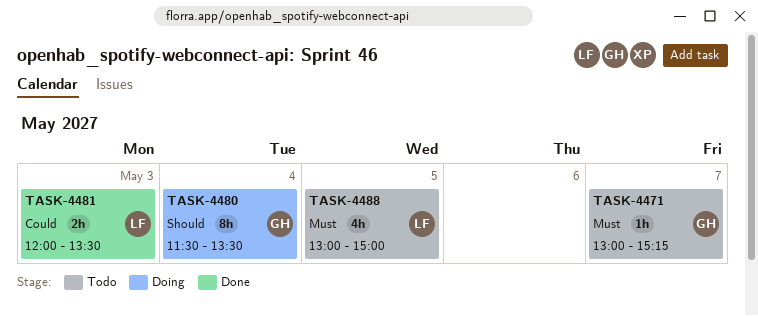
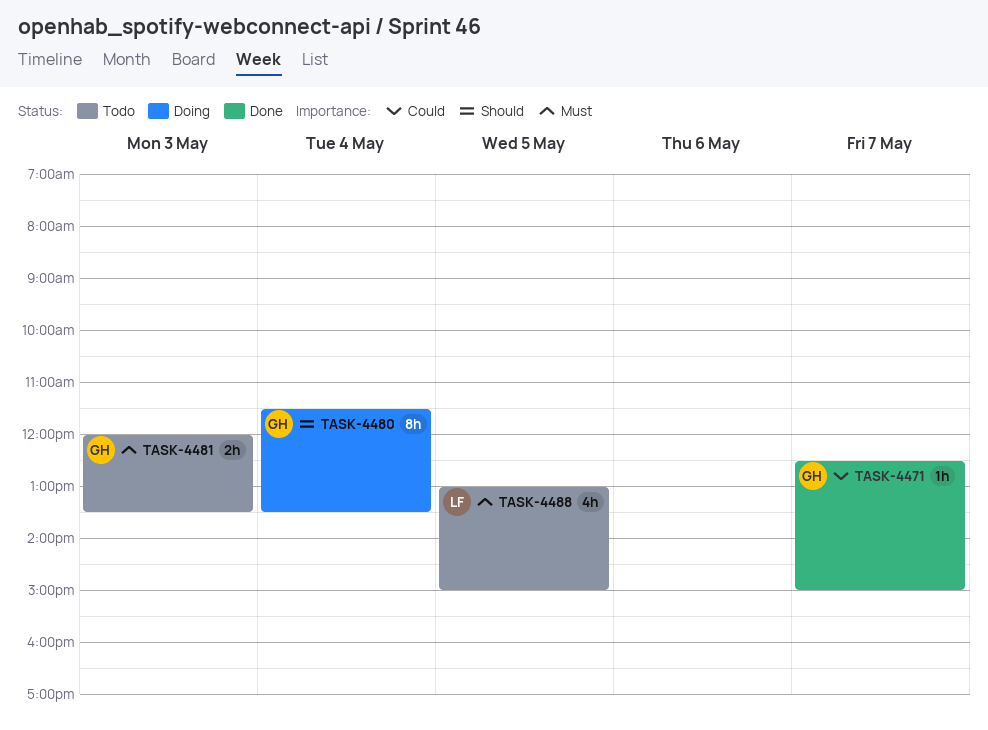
TASK-4471, status: Todo -> Done
TASK-4471, priority: Must -> Could
TASK-4471, begins: 13:00 -> 12:30
TASK-4471, ends: 15:15 -> 15:00
TASK-4481, status: Done -> Todo
TASK-4481, owner: LF -> GH
TASK-4481, priority: Could -> Must

